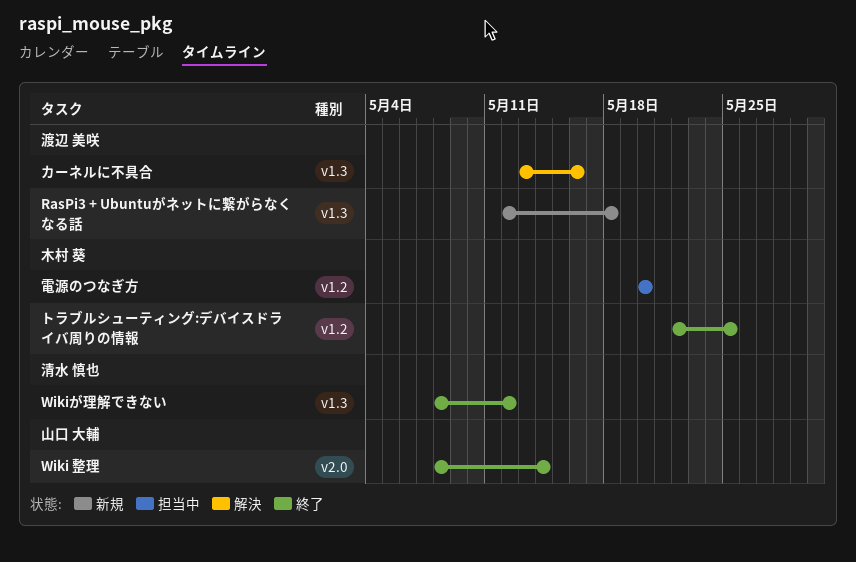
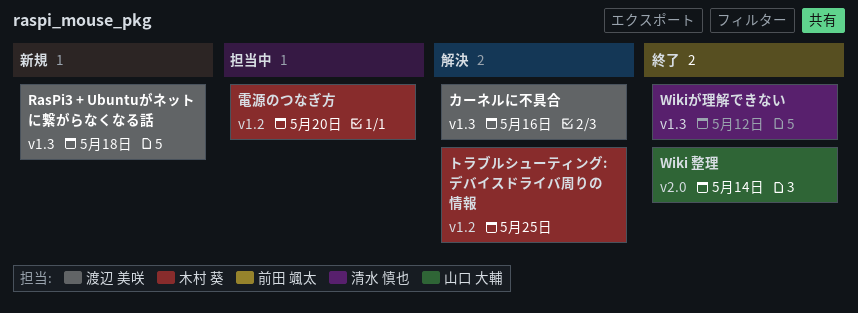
トラブルシューティング:デバイスドライバ周りの情報, status: 終了 -> 解決

